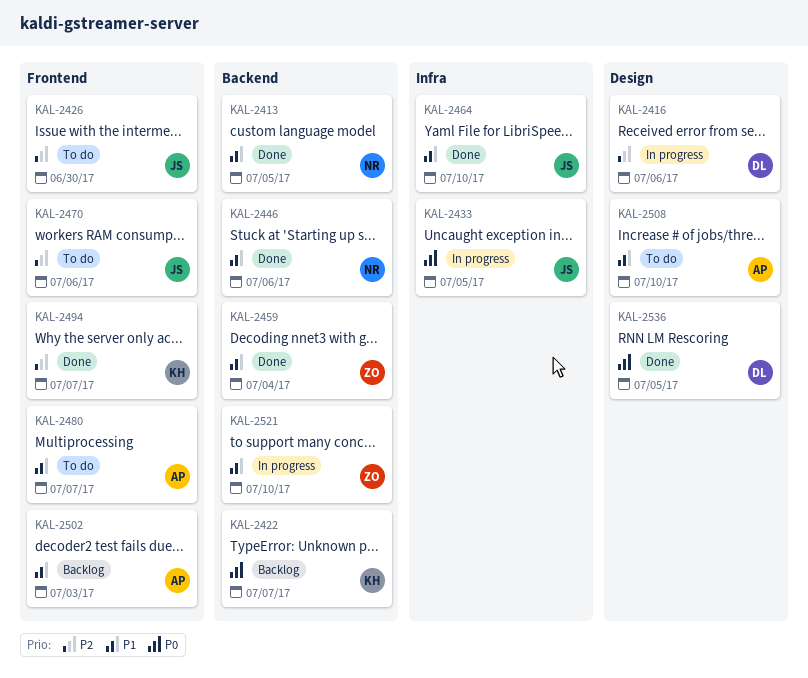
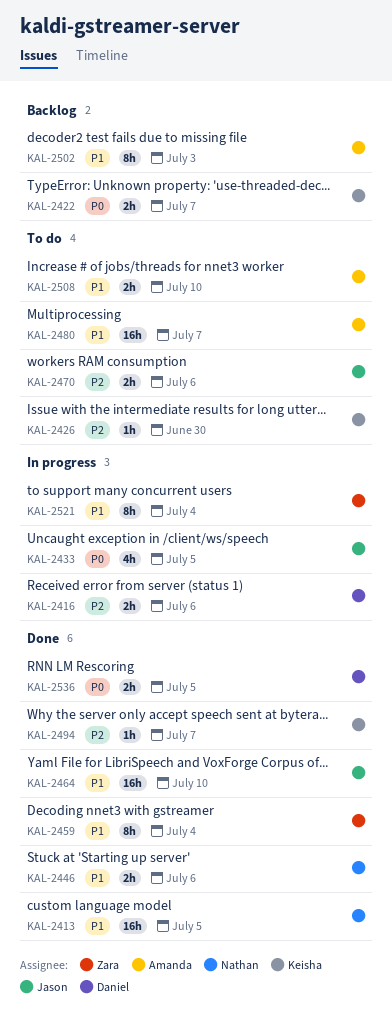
KAL-2426, owner: Jason -> Keisha
KAL-2521, due: Jul 10 -> Jul 4

